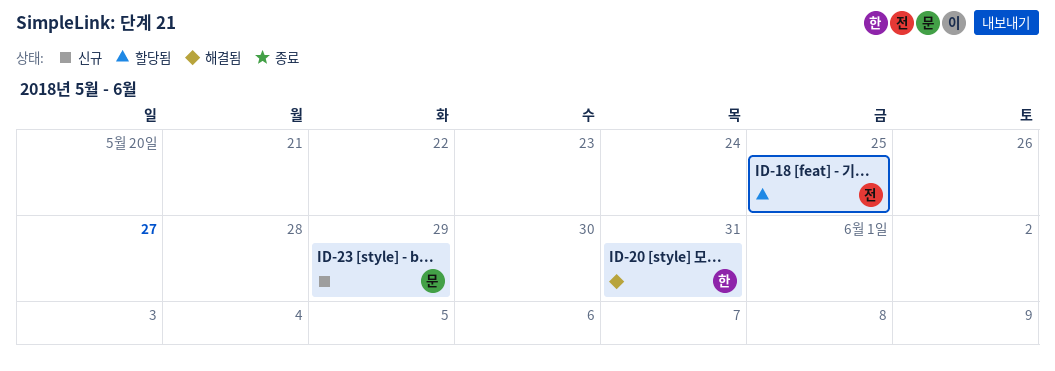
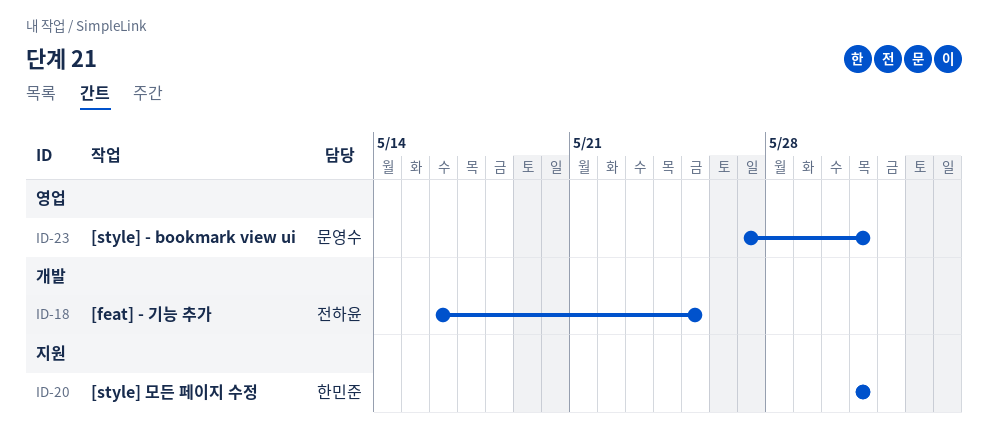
ID-23, due: May 29 -> May 31

